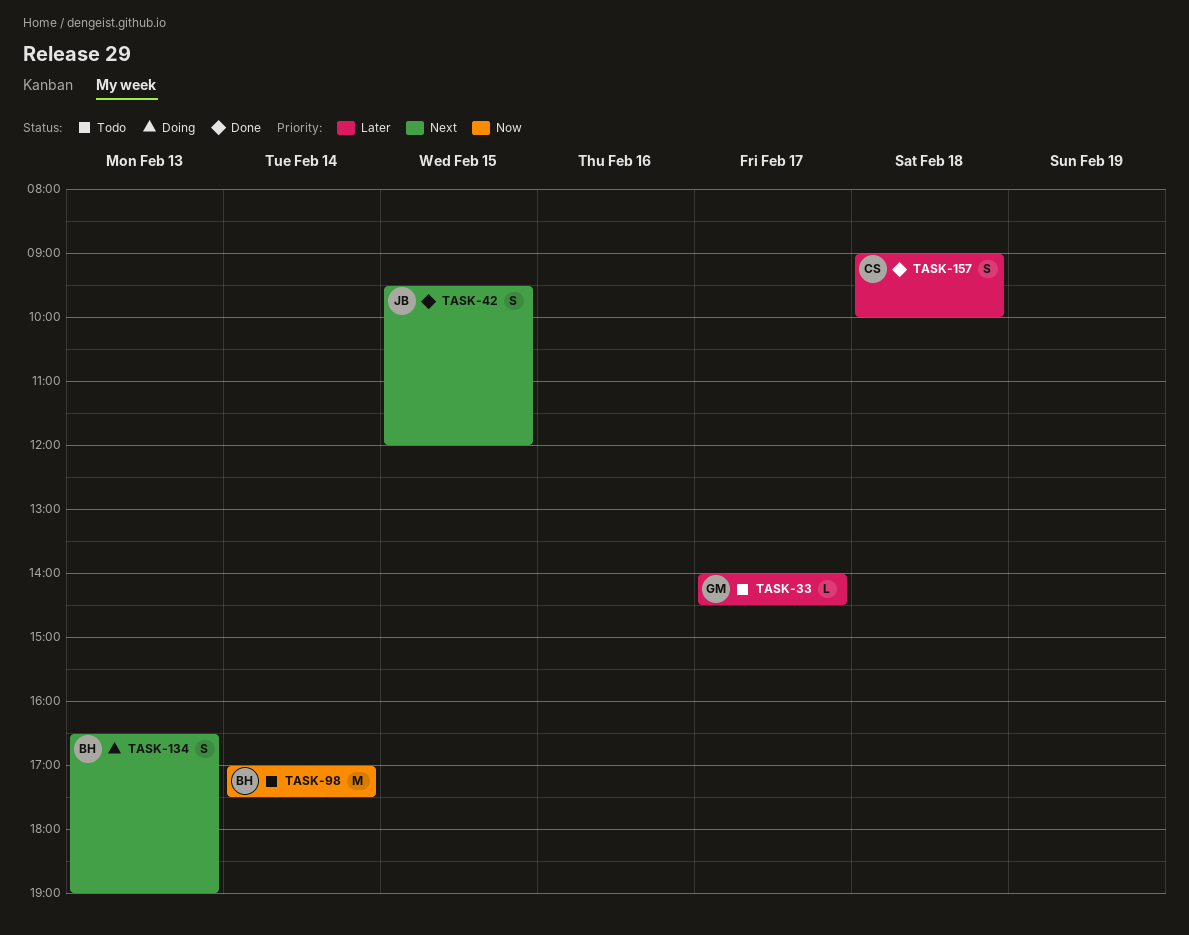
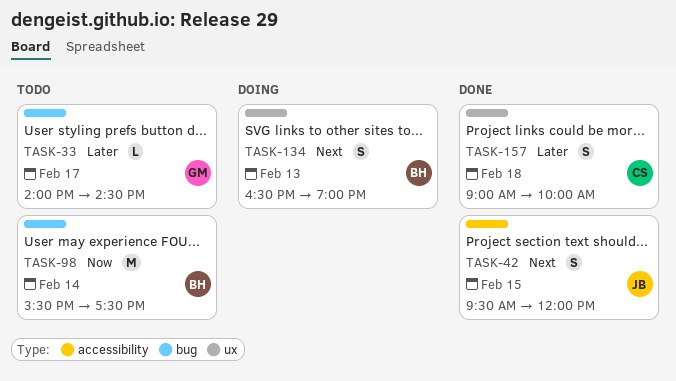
TASK-98, begins: 17:00 -> 15:30

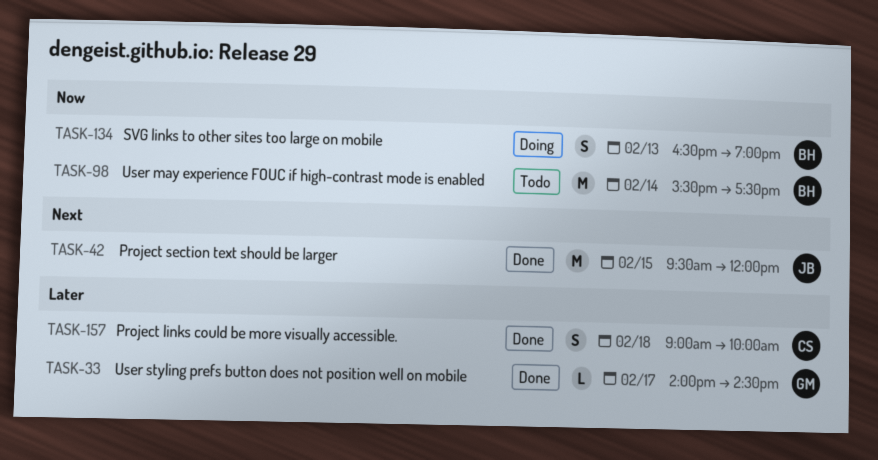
TASK-33, status: Todo -> Done
TASK-42, estimate: S -> M
TASK-134, priority: Next -> Now

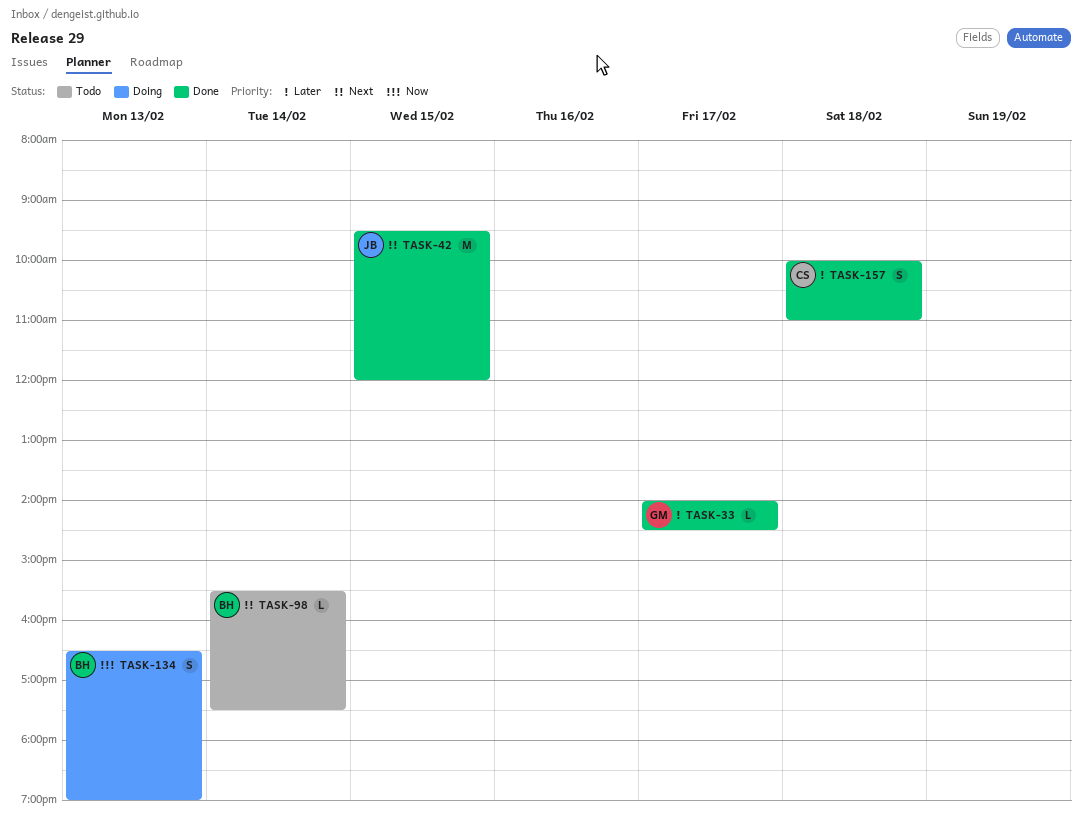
TASK-98, priority: Now -> Next
TASK-98, estimate: M -> L
TASK-157, begins: 09:00 -> 10:00
TASK-157, ends: 10:00 -> 11:00

